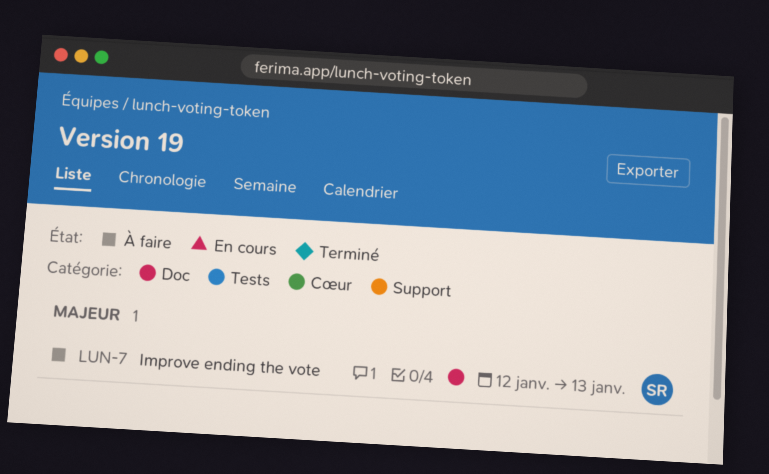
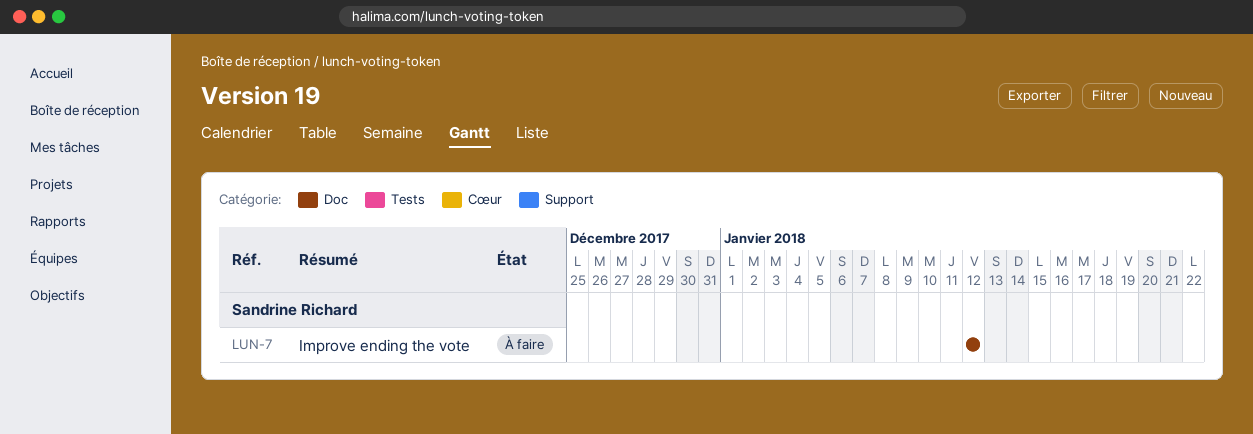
LUN-7, due: Jan 13 -> Jan 12

